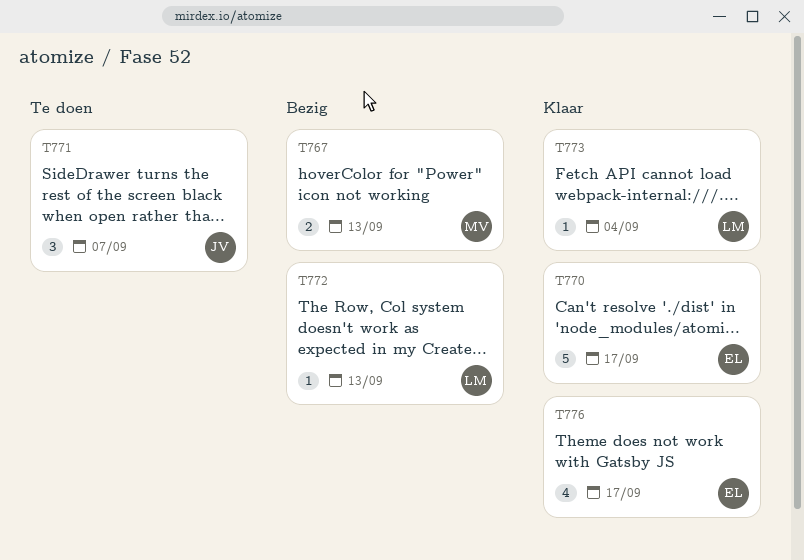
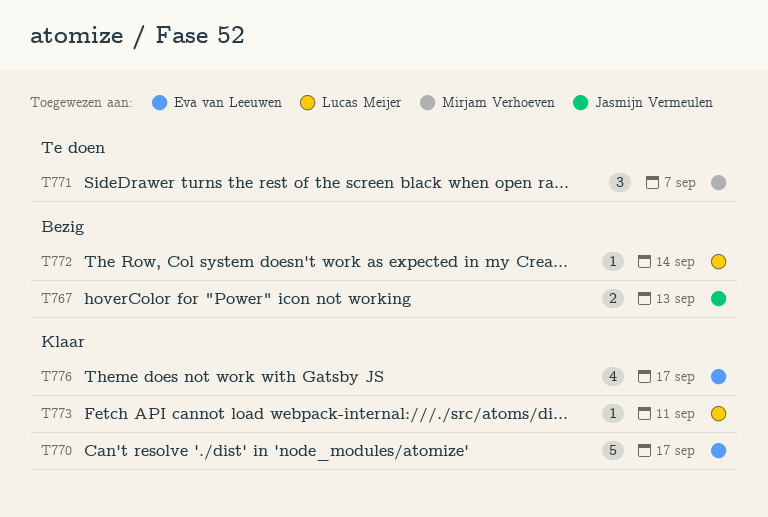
T767, owner: Mirjam Verhoeven -> Jasmijn Vermeulen
T771, owner: Jasmijn Vermeulen -> Mirjam Verhoeven
T772, due: Sep 13 -> Sep 14
T773, due: Sep 4 -> Sep 11

